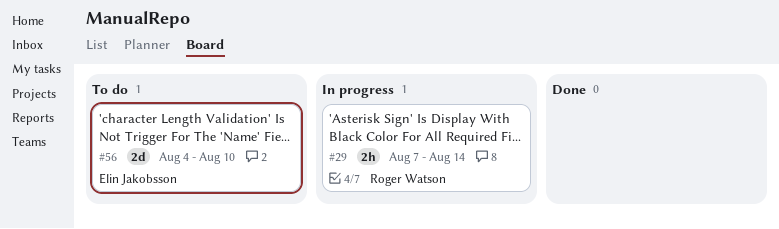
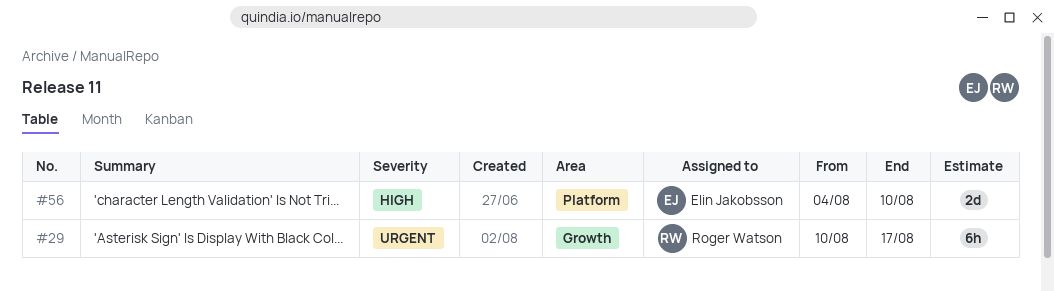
#29, estimate: 2h -> 6h
#29, start: Aug 7 -> Aug 10
#29, due: Aug 14 -> Aug 17

